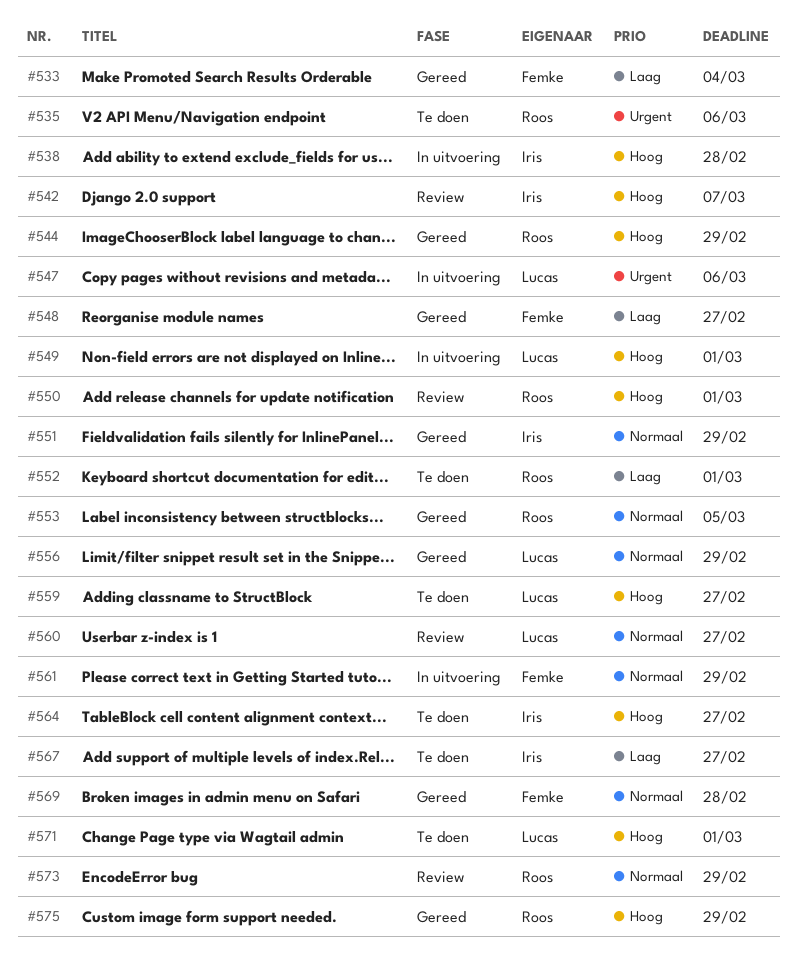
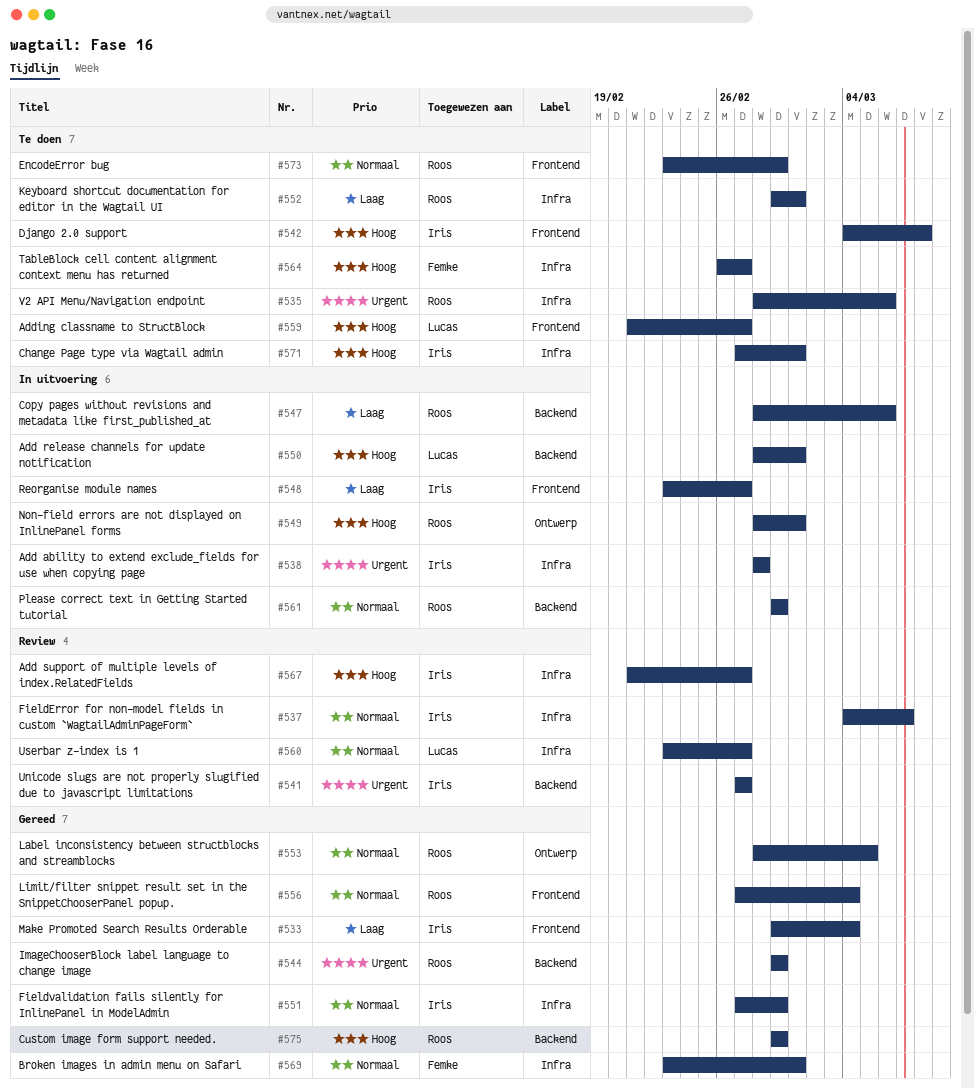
#533, owner: Femke -> Iris
#537: none -> present
#538, priority: Hoog -> Urgent
#541: none -> present
#542, status: Review -> Te doen
#542, due: Mar 7 -> Mar 8
#544, priority: Hoog -> Urgent
#547, owner: Lucas -> Roos
#547, priority: Urgent -> Laag
#548, status: Gereed -> In uitvoering
#548, owner: Femke -> Iris
#549, owner: Lucas -> Roos
#550, status: Review -> In uitvoering
#550, owner: Roos -> Lucas
#556, owner: Lucas -> Roos
#556, due: Feb 29 -> Mar 4
#561, owner: Femke -> Roos
#564, owner: Iris -> Femke
#567, status: Te doen -> Review
#567, priority: Laag -> Hoog
#569, due: Feb 28 -> Mar 1
#571, owner: Lucas -> Iris
#573, status: Review -> Te doen

